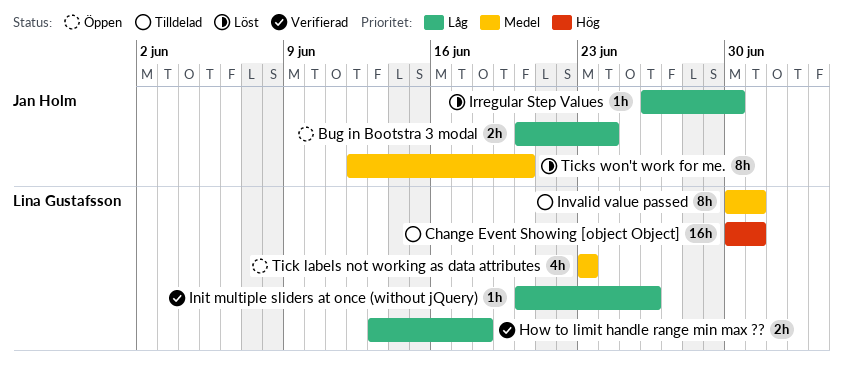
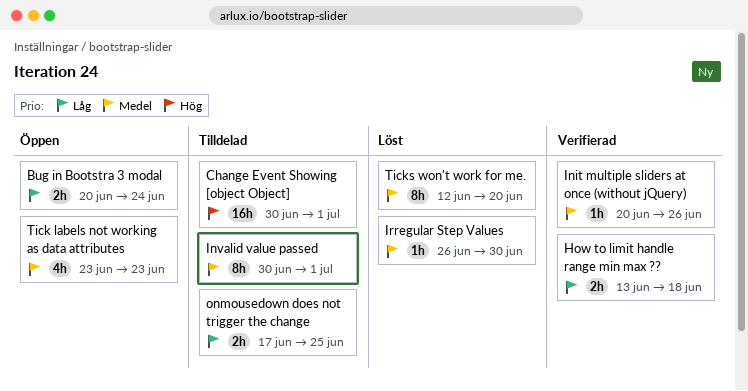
Init multiple sliders at once (without jQuery), priority: Låg -> Medel
Irregular Step Values, priority: Låg -> Medel
onmousedown does not trigger the change: none -> present

